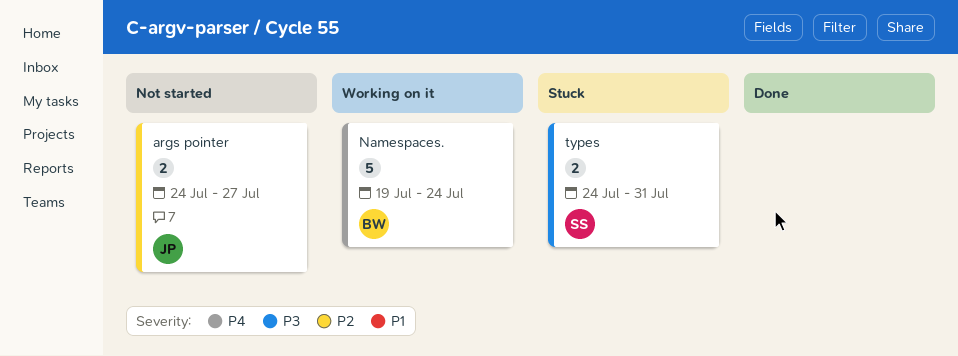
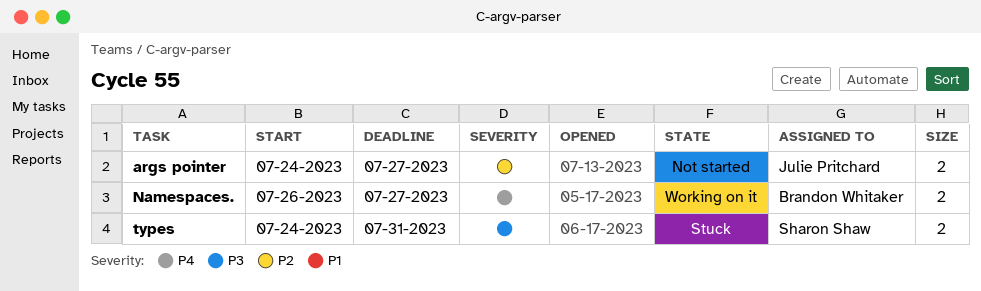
Namespaces., estimate: 5 -> 2
Namespaces., start: Jul 19 -> Jul 26
Namespaces., due: Jul 24 -> Jul 27

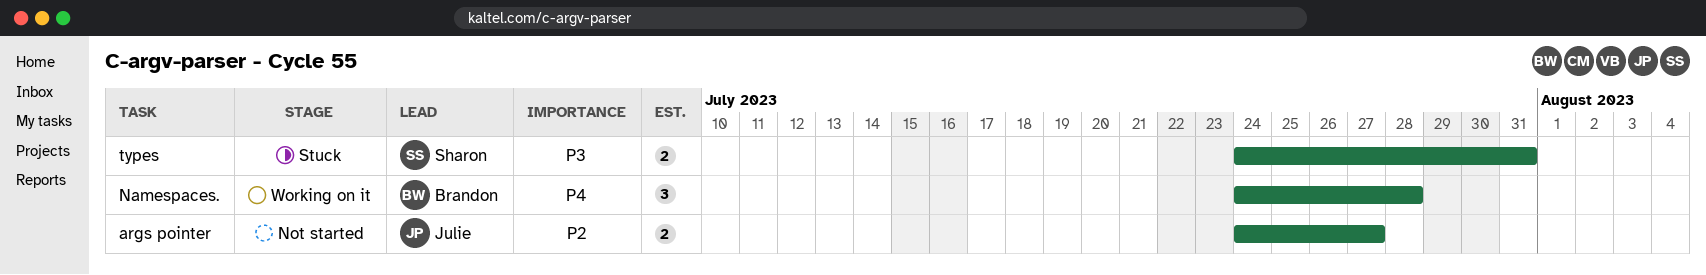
Namespaces., estimate: 2 -> 3
Namespaces., start: Jul 26 -> Jul 24
Namespaces., due: Jul 27 -> Jul 28

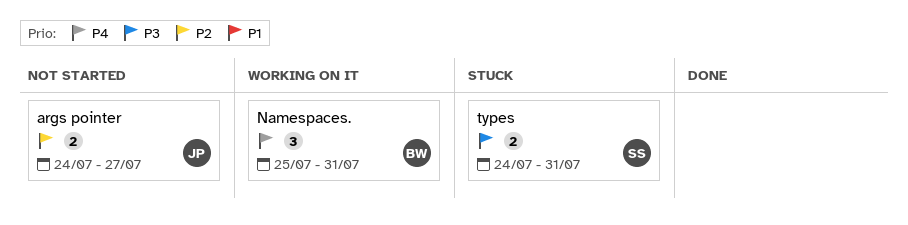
Namespaces., start: Jul 24 -> Jul 25
Namespaces., due: Jul 28 -> Jul 31

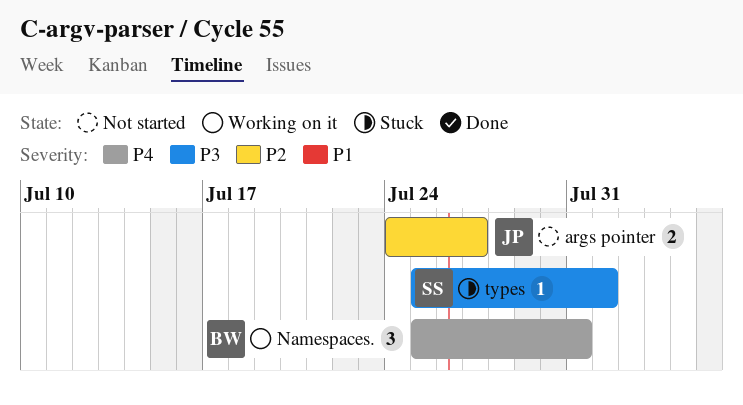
types, estimate: 2 -> 1
types, start: Jul 24 -> Jul 25
types, due: Jul 31 -> Aug 1

